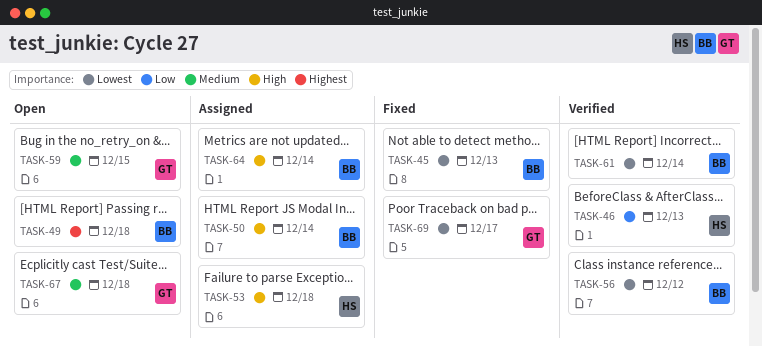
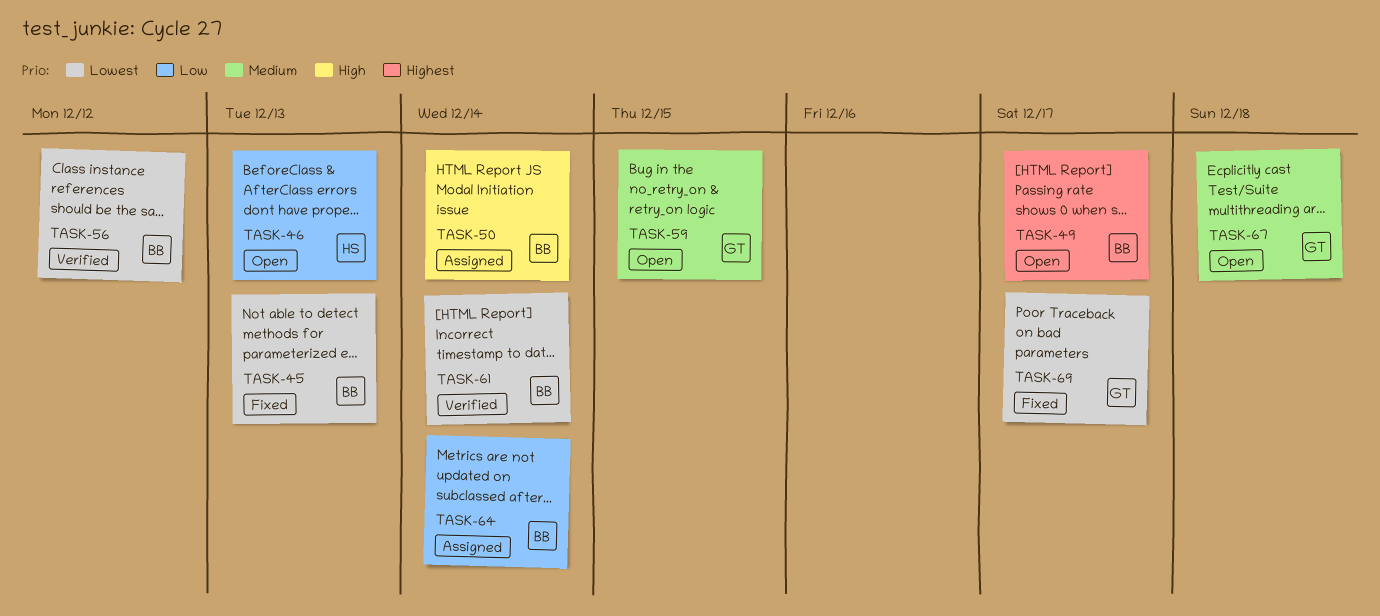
TASK-46, status: Verified -> Open
TASK-49, due: Dec 18 -> Dec 17
TASK-53: present -> none
TASK-64, priority: High -> Low

